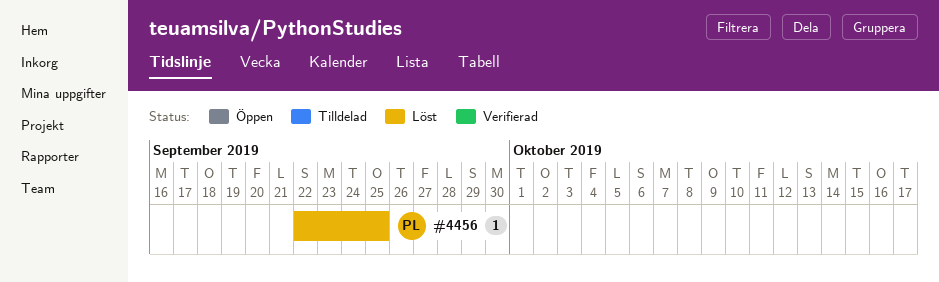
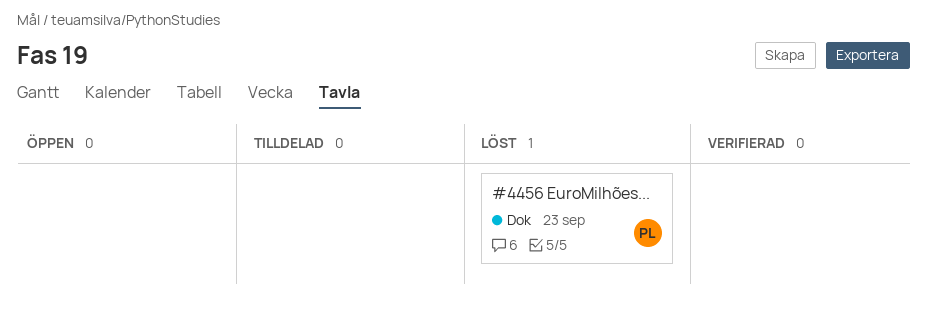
#4456, due: Sep 25 -> Sep 23

